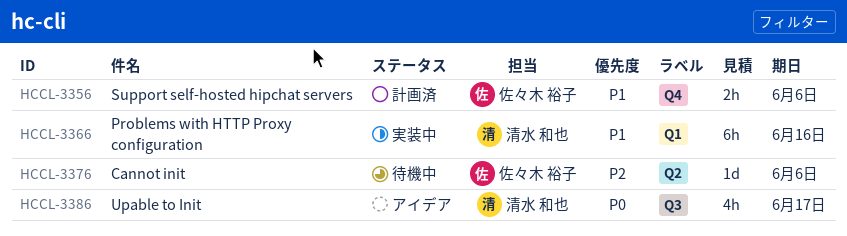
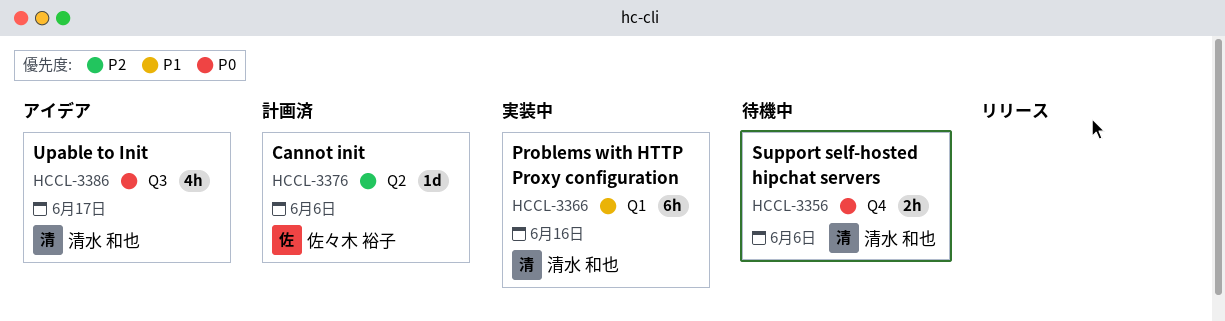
HCCL-3356, status: 計画済 -> 待機中
HCCL-3356, owner: 佐々木 裕子 -> 清水 和也
HCCL-3356, priority: P1 -> P0
HCCL-3376, status: 待機中 -> 計画済

